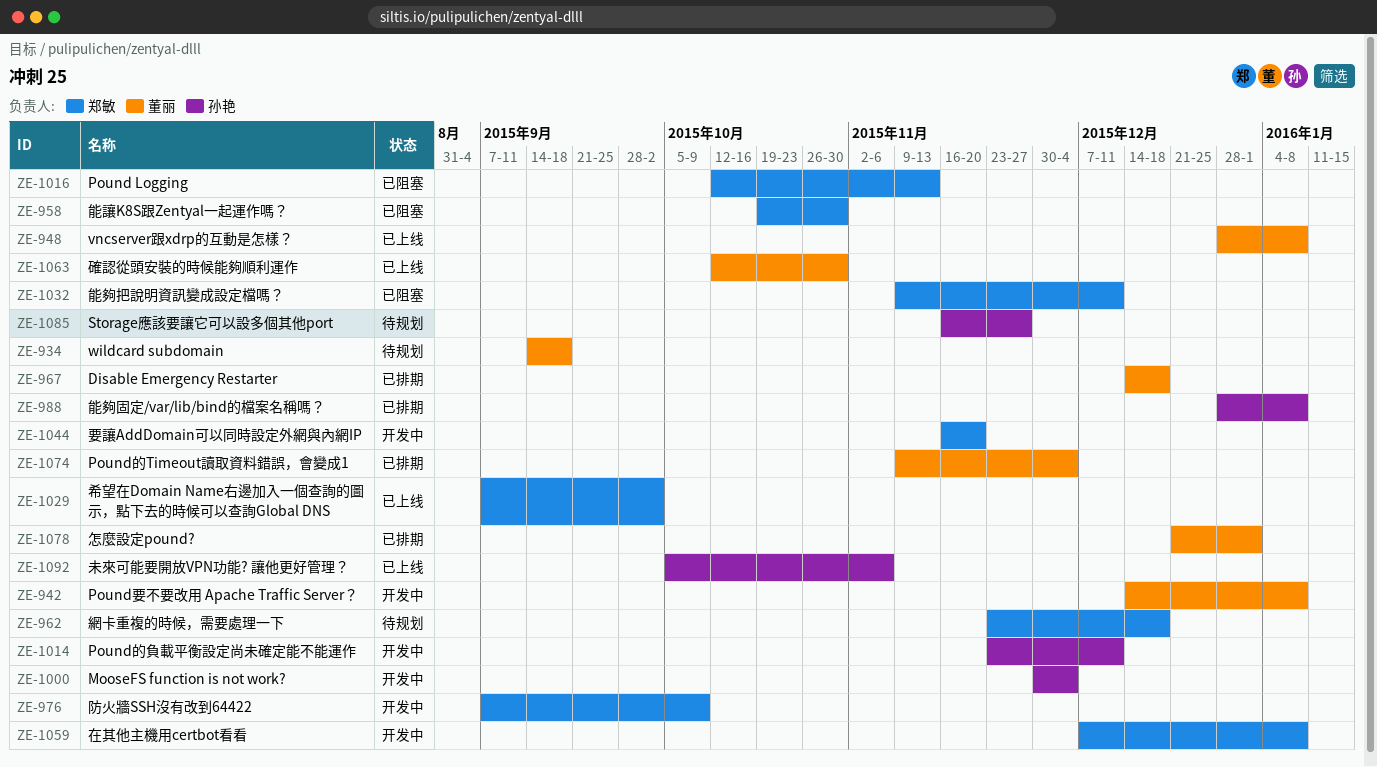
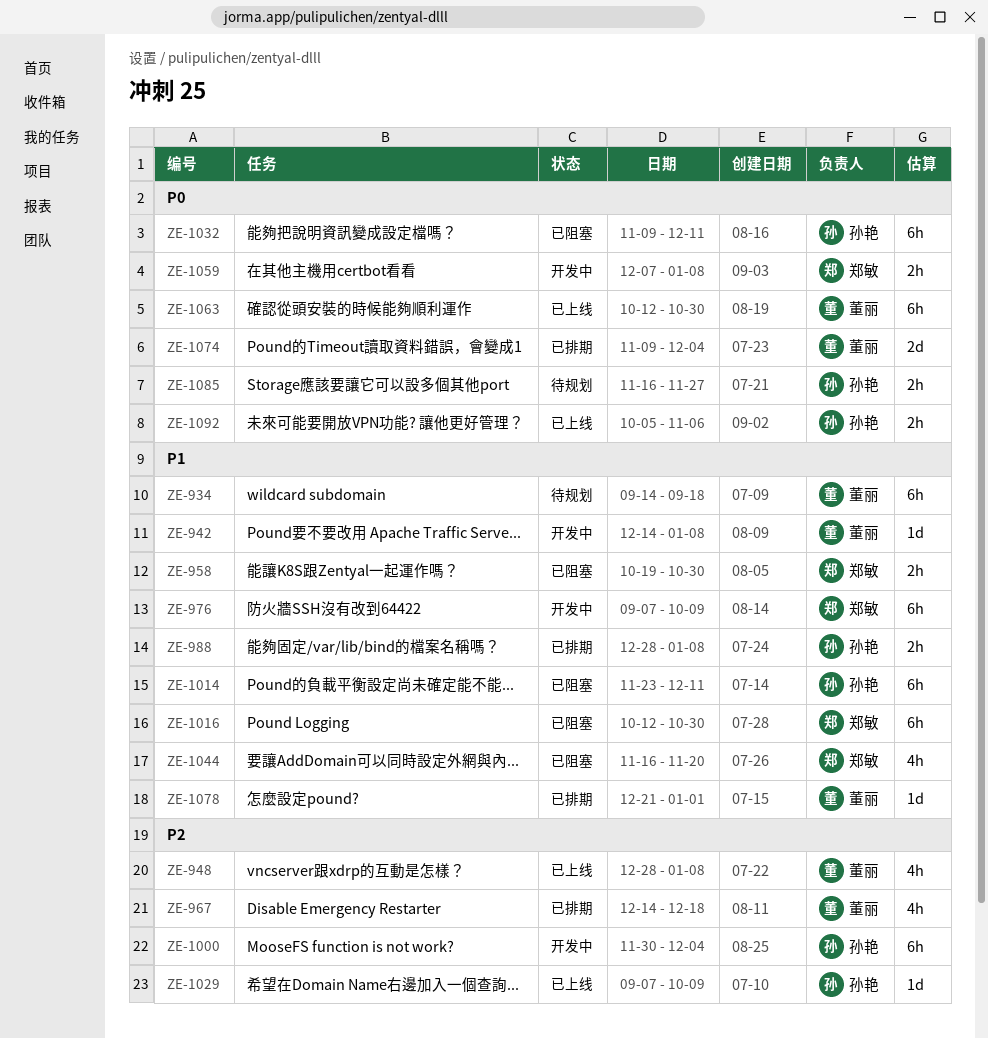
ZE-962: present -> none
ZE-1014, status: 开发中 -> 已阻塞
ZE-1016, due: Nov 13 -> Oct 30
ZE-1029, owner: 郑敏 -> 孙艳
ZE-1029, due: Oct 2 -> Oct 9
ZE-1032, owner: 郑敏 -> 孙艳
ZE-1044, status: 开发中 -> 已阻塞

